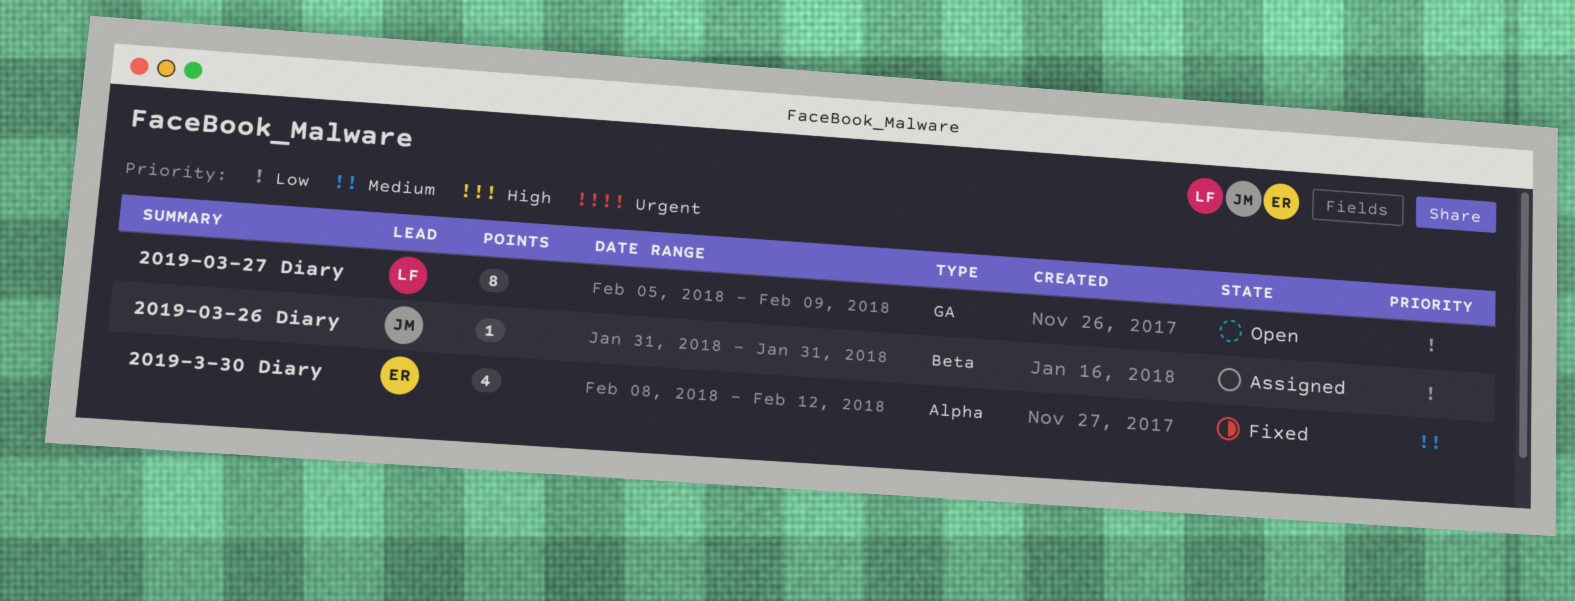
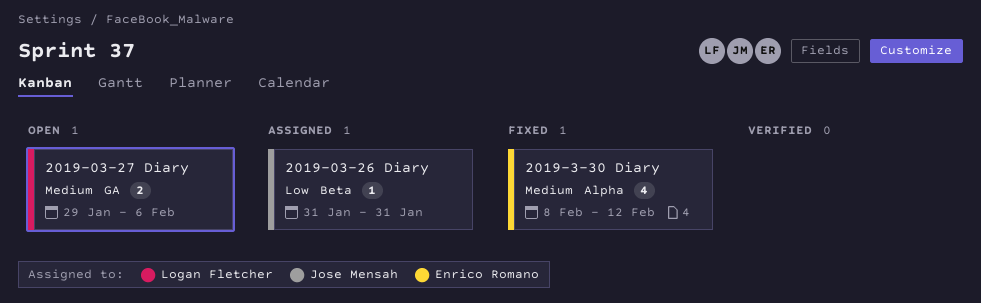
2019-03-27 Diary, priority: Low -> Medium
2019-03-27 Diary, estimate: 8 -> 2
2019-03-27 Diary, start: Feb 5 -> Jan 29
2019-03-27 Diary, due: Feb 9 -> Feb 6

